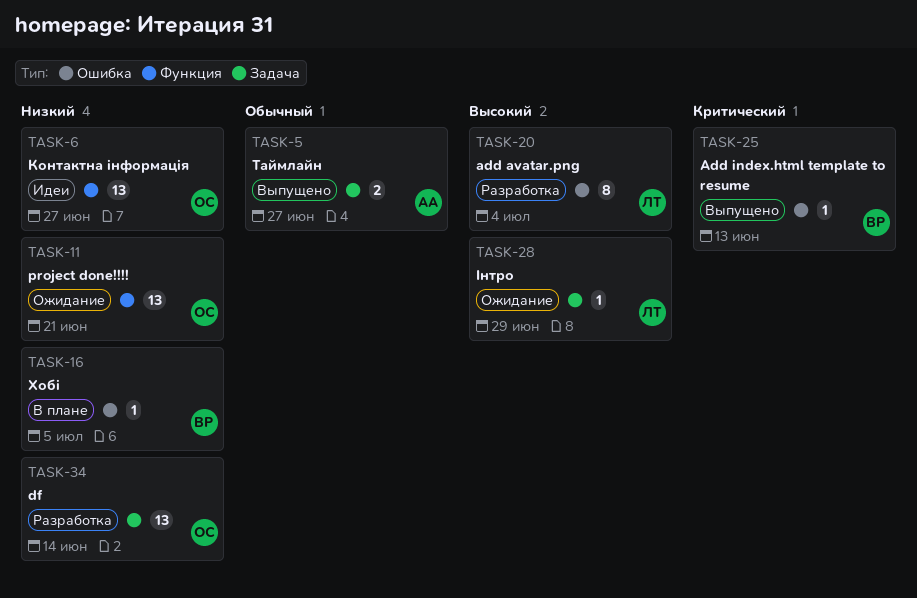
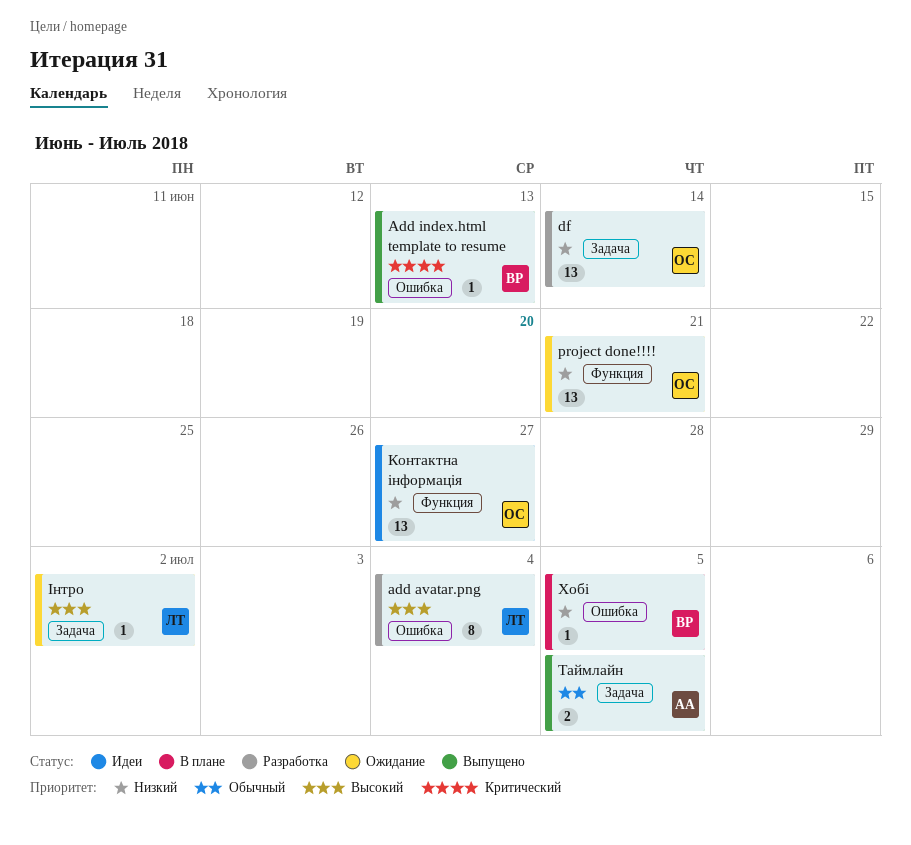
Таймлайн, due: Jun 27 -> Jul 5
Інтро, due: Jun 29 -> Jul 2

